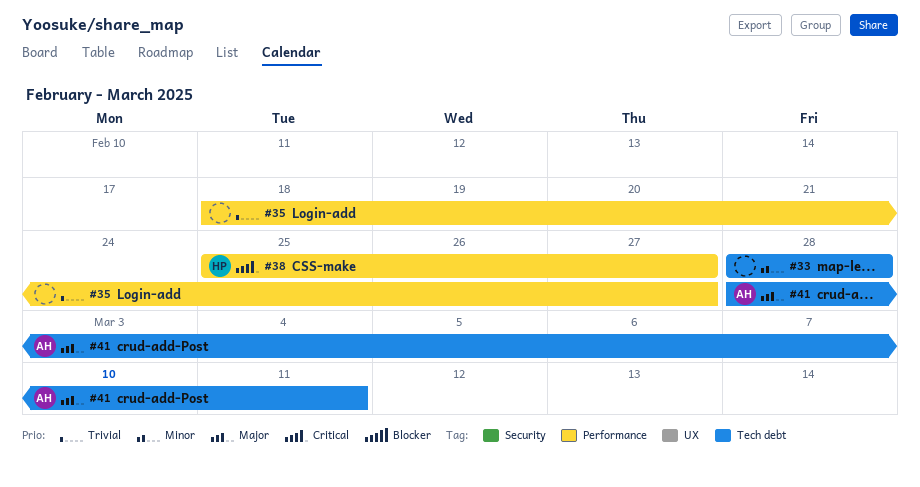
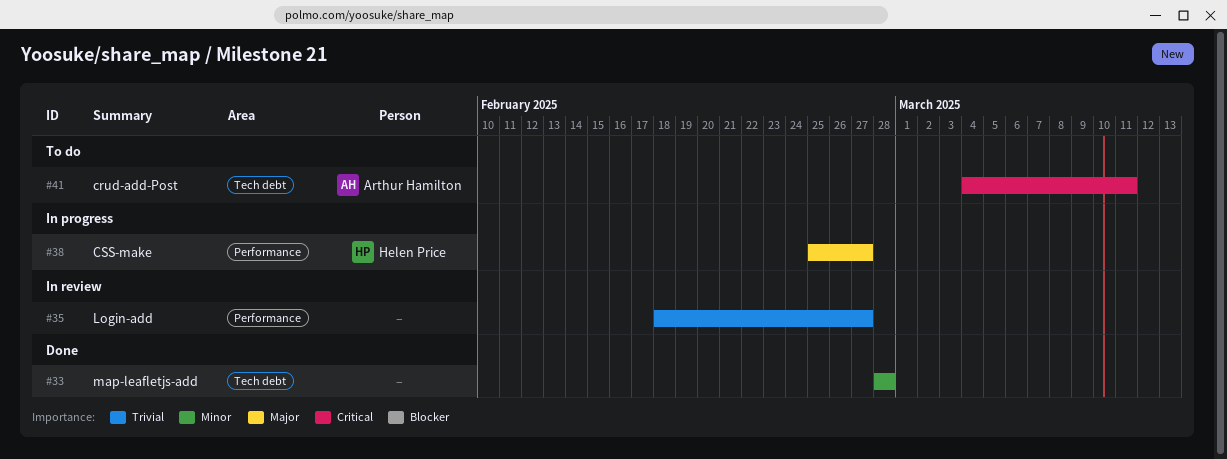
#38, priority: Critical -> Major
#41, priority: Major -> Critical
#41, start: Feb 28 -> Mar 4

